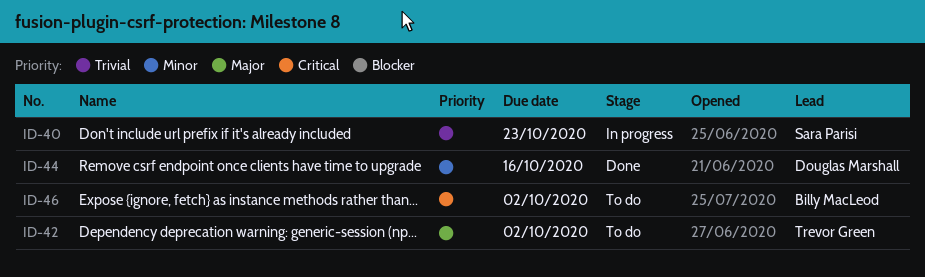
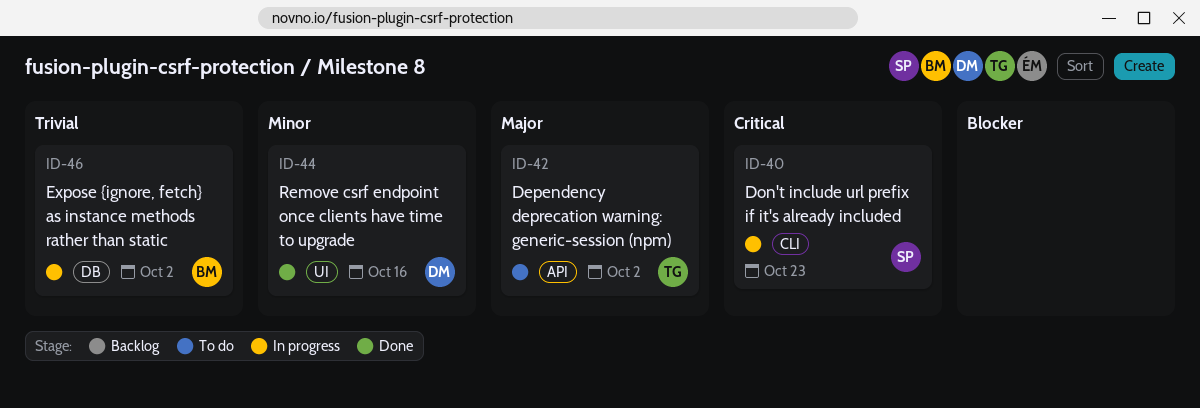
ID-40, priority: Trivial -> Critical
ID-46, status: To do -> In progress
ID-46, priority: Critical -> Trivial

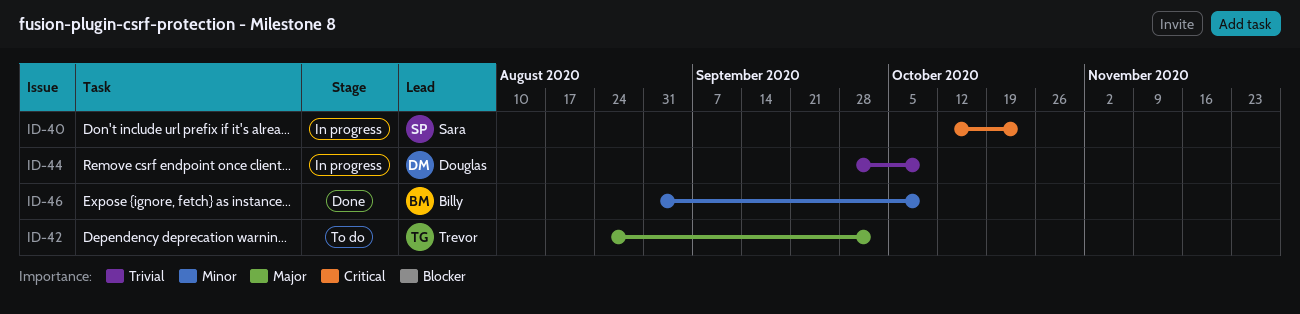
ID-44, status: Done -> In progress
ID-44, priority: Minor -> Trivial
ID-44, due: Oct 16 -> Oct 9
ID-46, status: In progress -> Done
ID-46, priority: Trivial -> Minor
ID-46, due: Oct 2 -> Oct 9

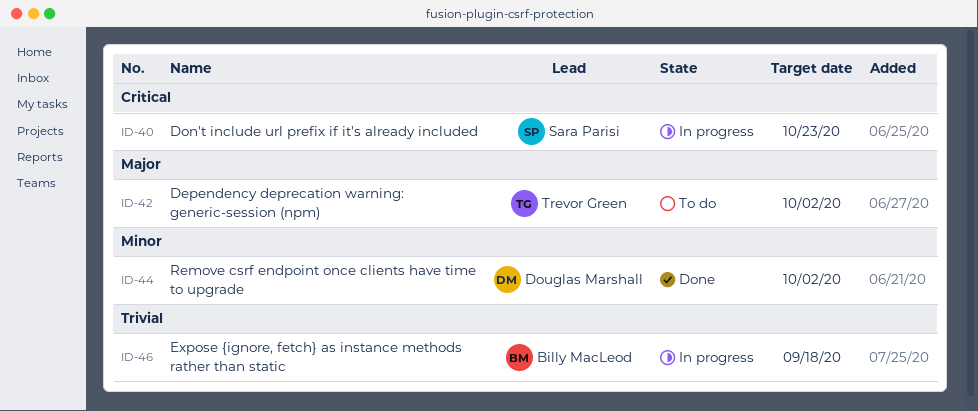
ID-44, status: In progress -> Done
ID-44, priority: Trivial -> Minor
ID-44, due: Oct 9 -> Oct 2
ID-46, status: Done -> In progress
ID-46, priority: Minor -> Trivial
ID-46, due: Oct 9 -> Sep 18

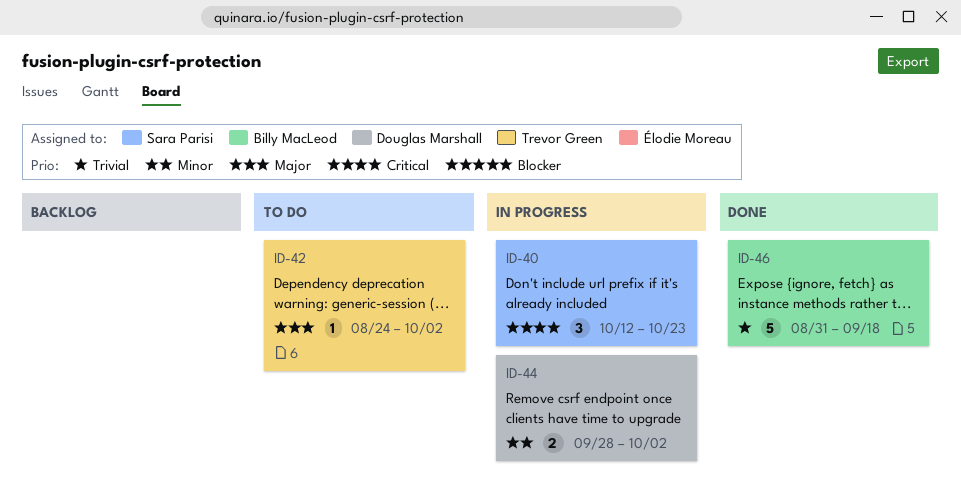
ID-44, status: Done -> In progress
ID-46, status: In progress -> Done

